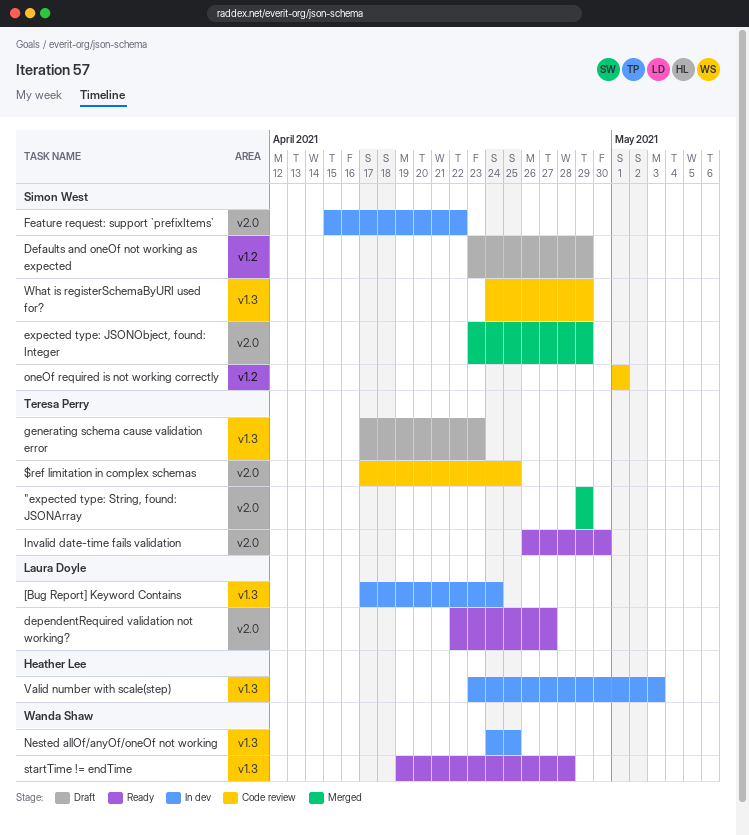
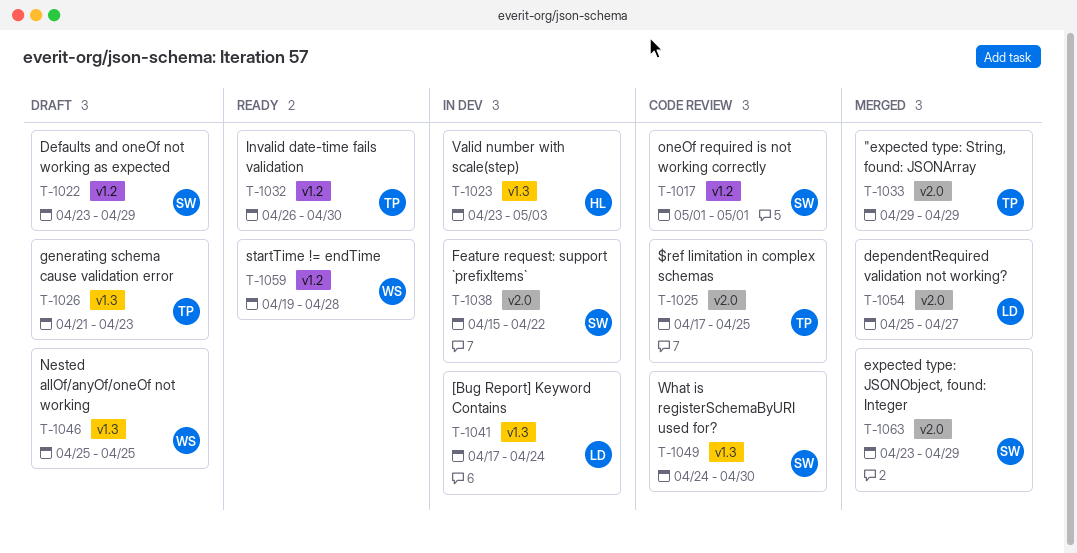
dependentRequired validation not working?, status: Ready -> Merged
dependentRequired validation not working?, start: Apr 22 -> Apr 25
generating schema cause validation error, start: Apr 17 -> Apr 21
Invalid date-time fails validation, label: v2.0 -> v1.2
Nested allOf/anyOf/oneOf not working, status: In dev -> Draft
Nested allOf/anyOf/oneOf not working, start: Apr 24 -> Apr 25
startTime != endTime, label: v1.3 -> v1.2
What is registerSchemaByURI used for?, due: Apr 29 -> Apr 30

